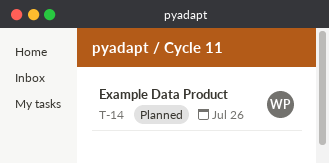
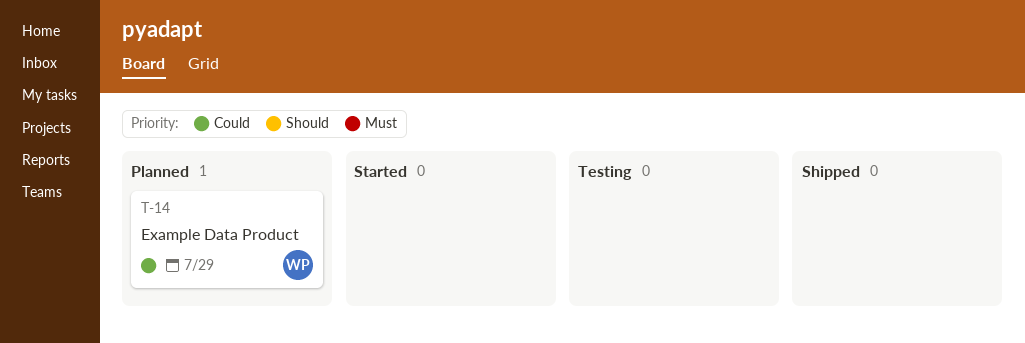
T-14, due: Jul 26 -> Jul 29

